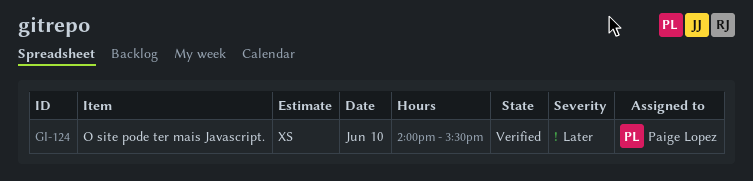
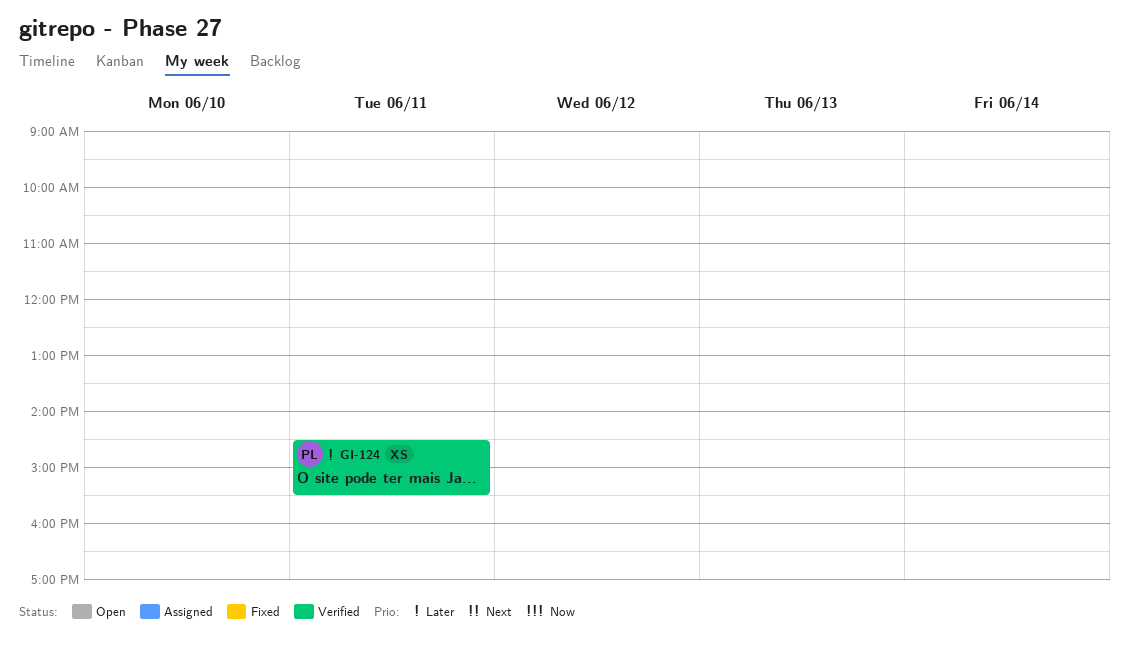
GI-124, day: Jun 10 -> Jun 11
GI-124, begins: 14:00 -> 14:30

